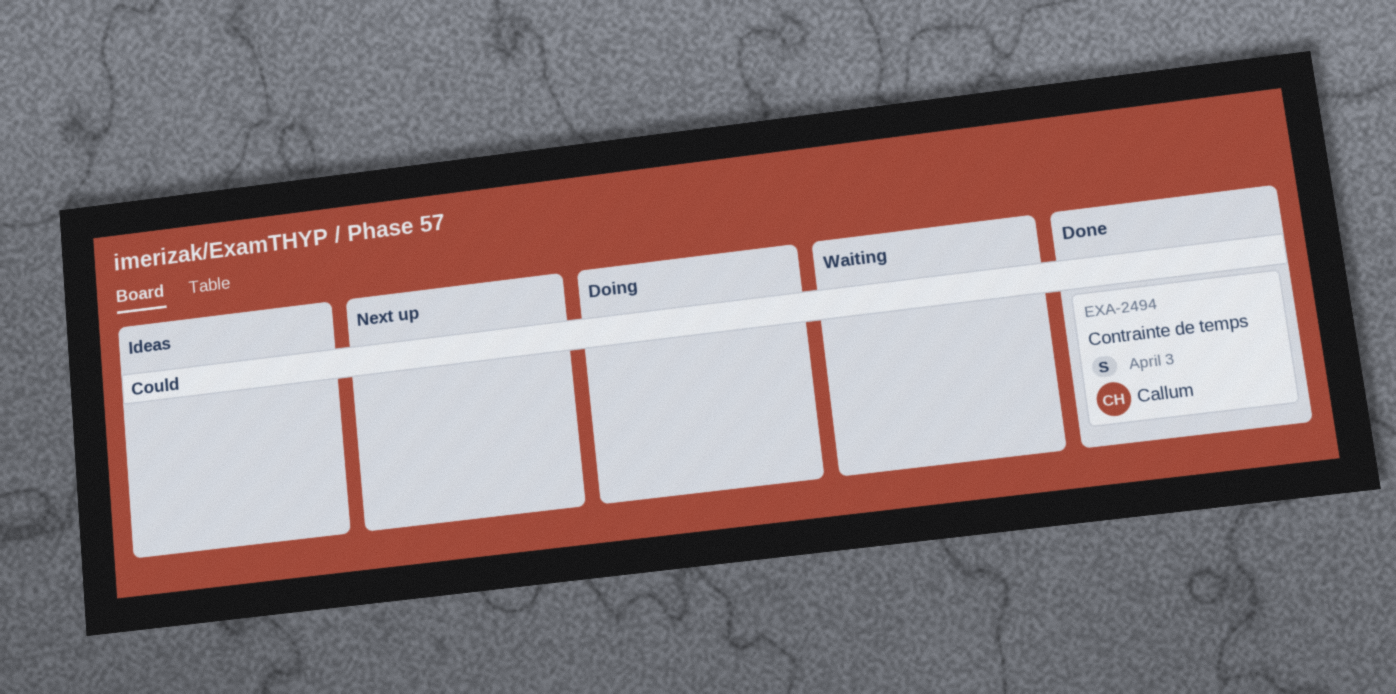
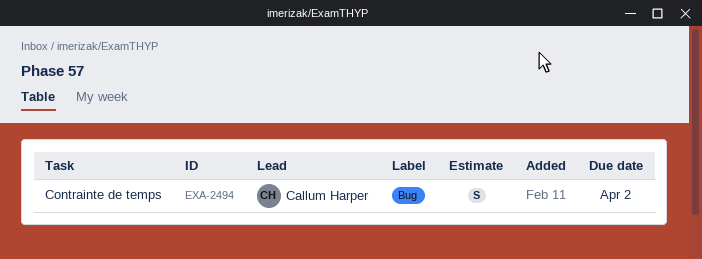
EXA-2494, due: Apr 3 -> Apr 2

